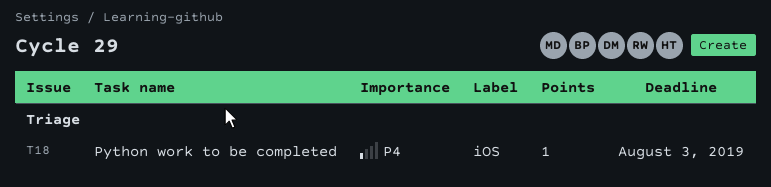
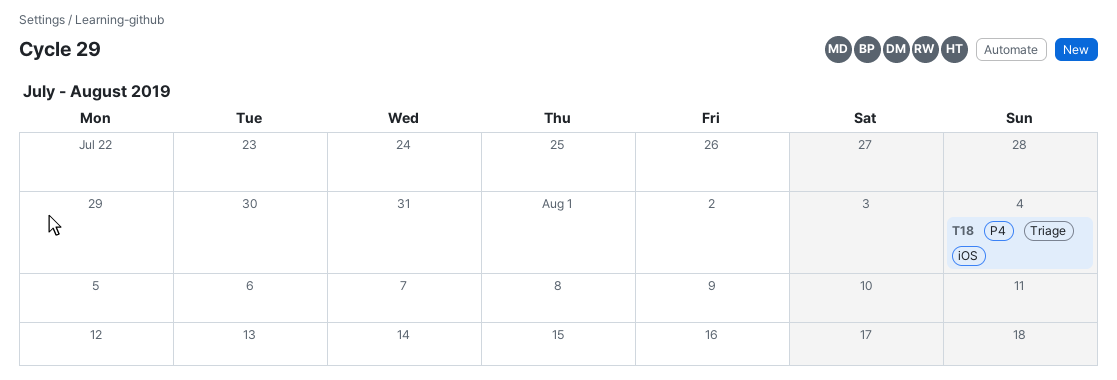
T18, due: Aug 3 -> Aug 4

